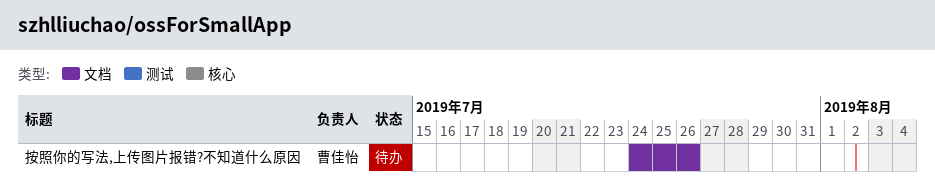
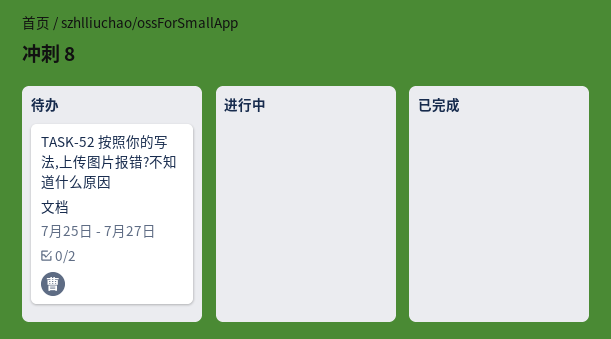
按照你的写法,上传图片报错?不知道什么原因, start: Jul 24 -> Jul 25
按照你的写法,上传图片报错?不知道什么原因, due: Jul 26 -> Jul 27

